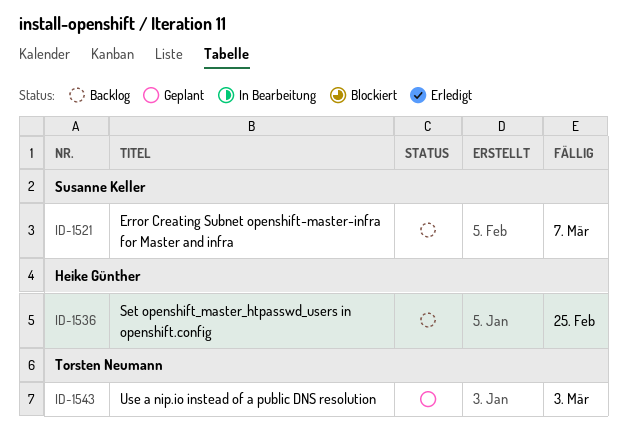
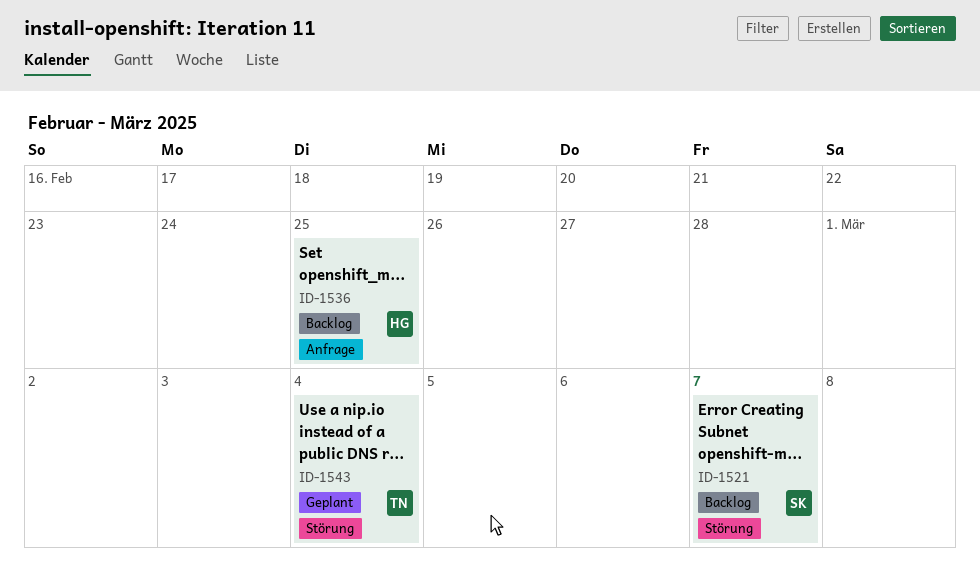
ID-1543, due: Mar 3 -> Mar 4

